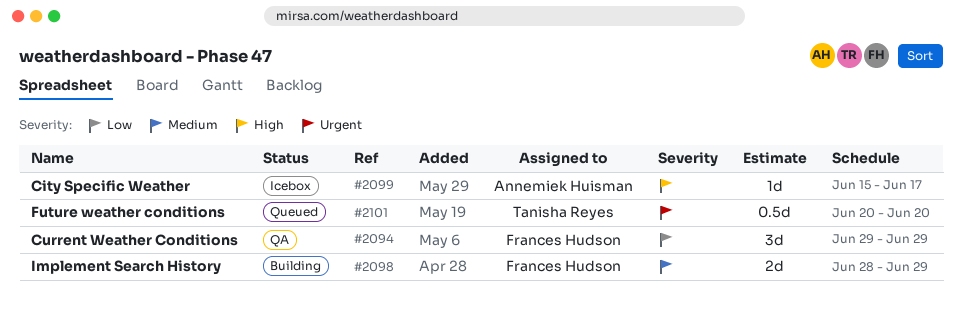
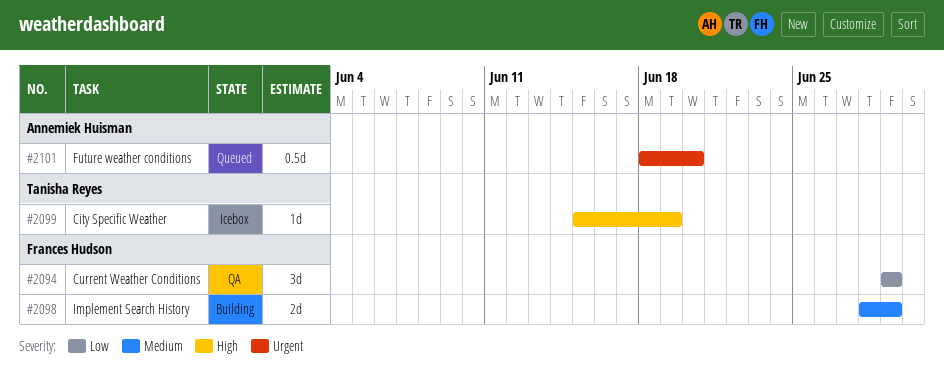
#2099, owner: Annemiek Huisman -> Tanisha Reyes
#2099, due: Jun 17 -> Jun 19
#2101, owner: Tanisha Reyes -> Annemiek Huisman
#2101, start: Jun 20 -> Jun 18

